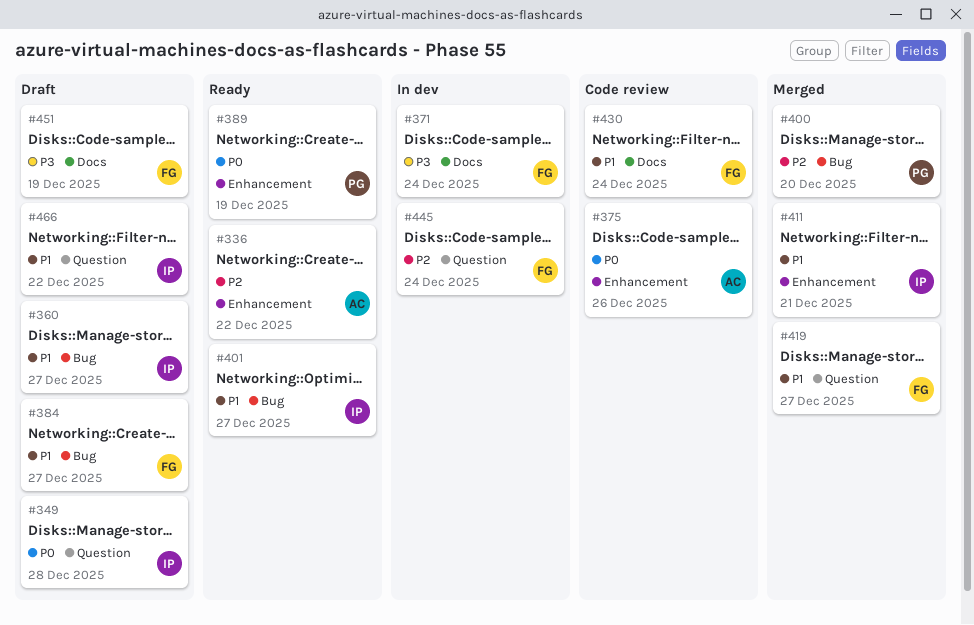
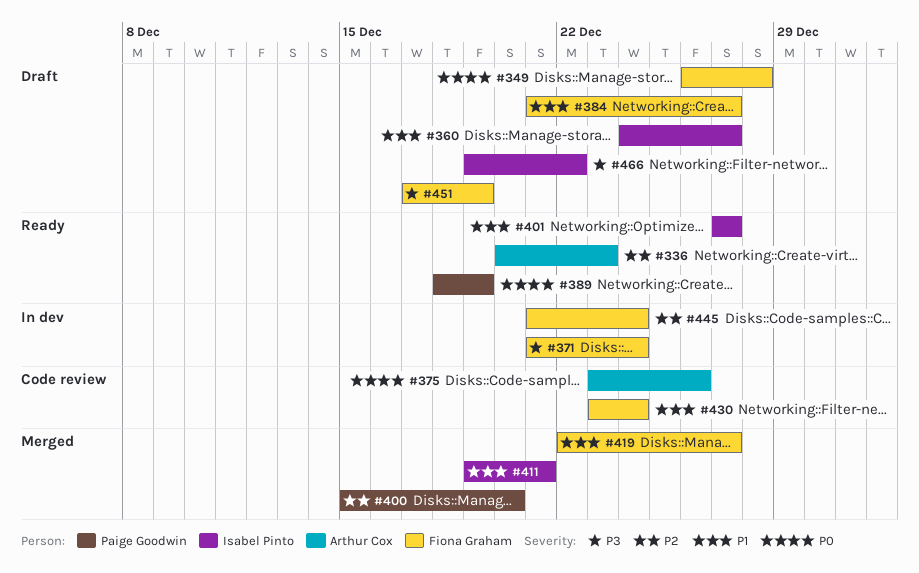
#336, due: Dec 22 -> Dec 23
#349, owner: Isabel Pinto -> Fiona Graham
#466, priority: P1 -> P3

